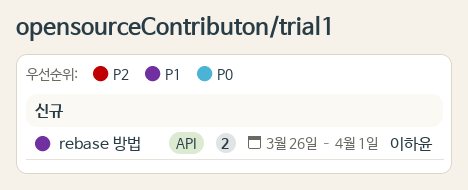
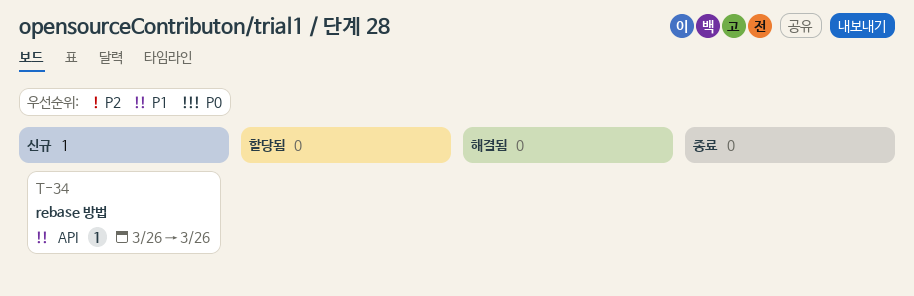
rebase 방법, estimate: 2 -> 1
rebase 방법, due: Apr 1 -> Mar 26

